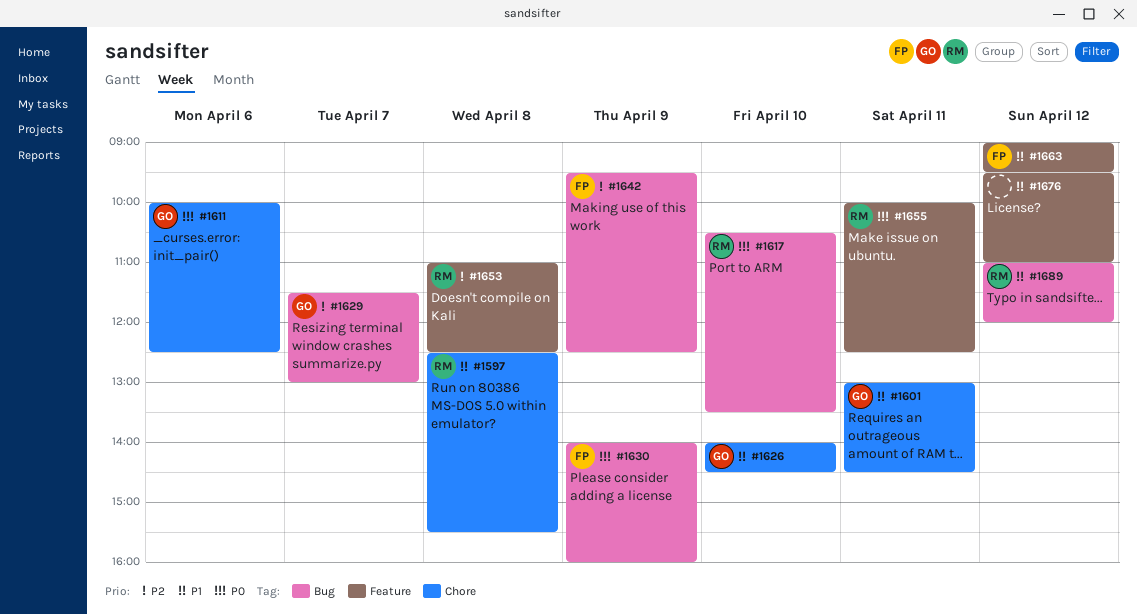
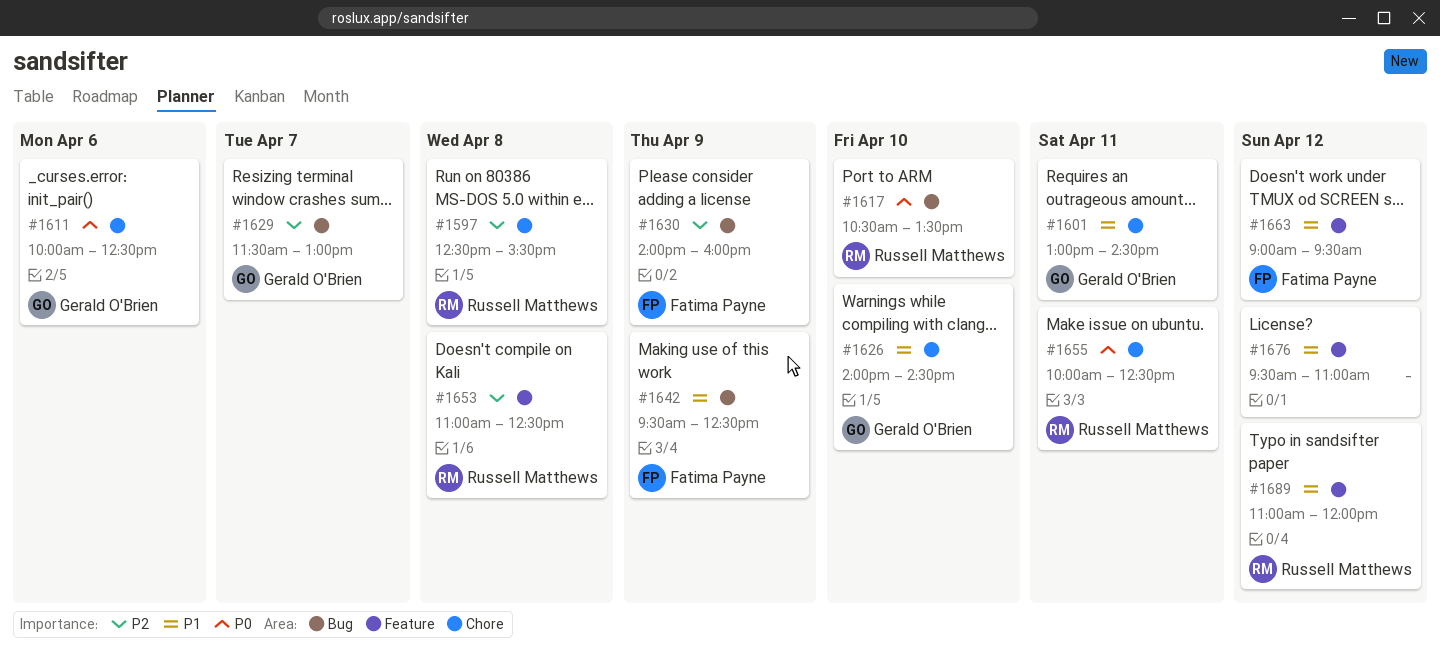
#1597, priority: P1 -> P2
#1630, priority: P0 -> P2
#1642, priority: P2 -> P1
#1655, label: Feature -> Chore
#1689, label: Bug -> Feature

